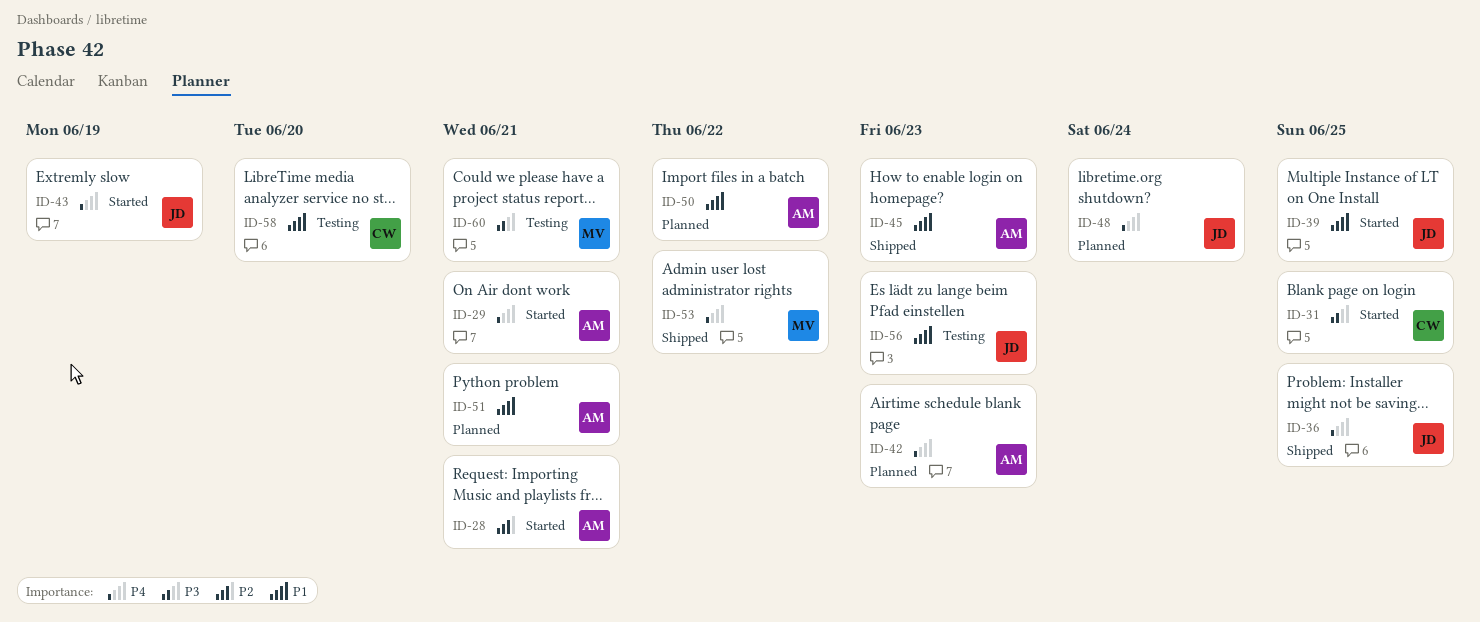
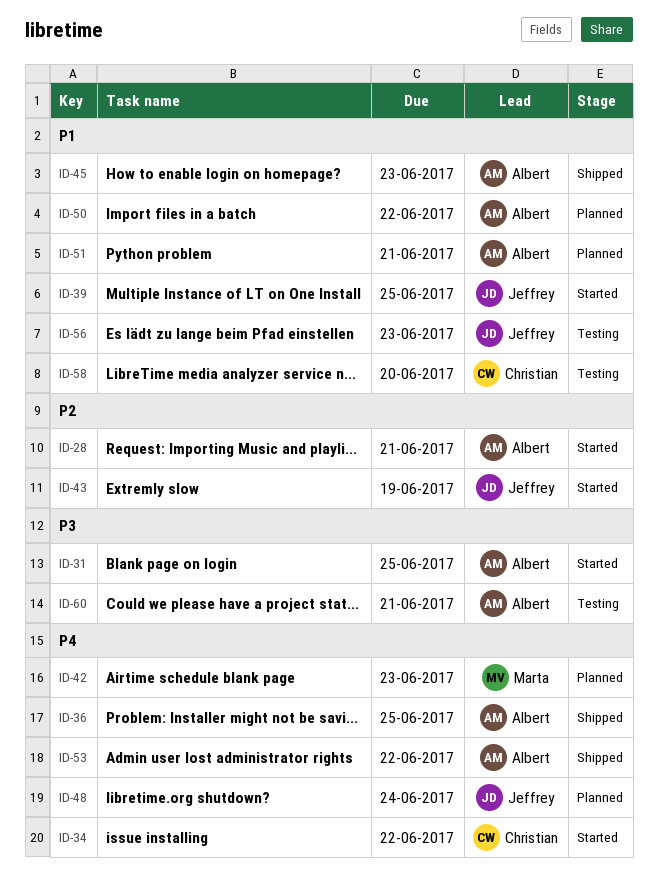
ID-29: present -> none
ID-31, owner: Christian -> Albert
ID-34: none -> present
ID-36, owner: Jeffrey -> Albert
ID-42, owner: Albert -> Marta
ID-43, priority: P4 -> P2
ID-53, owner: Marta -> Albert
ID-60, owner: Marta -> Albert

